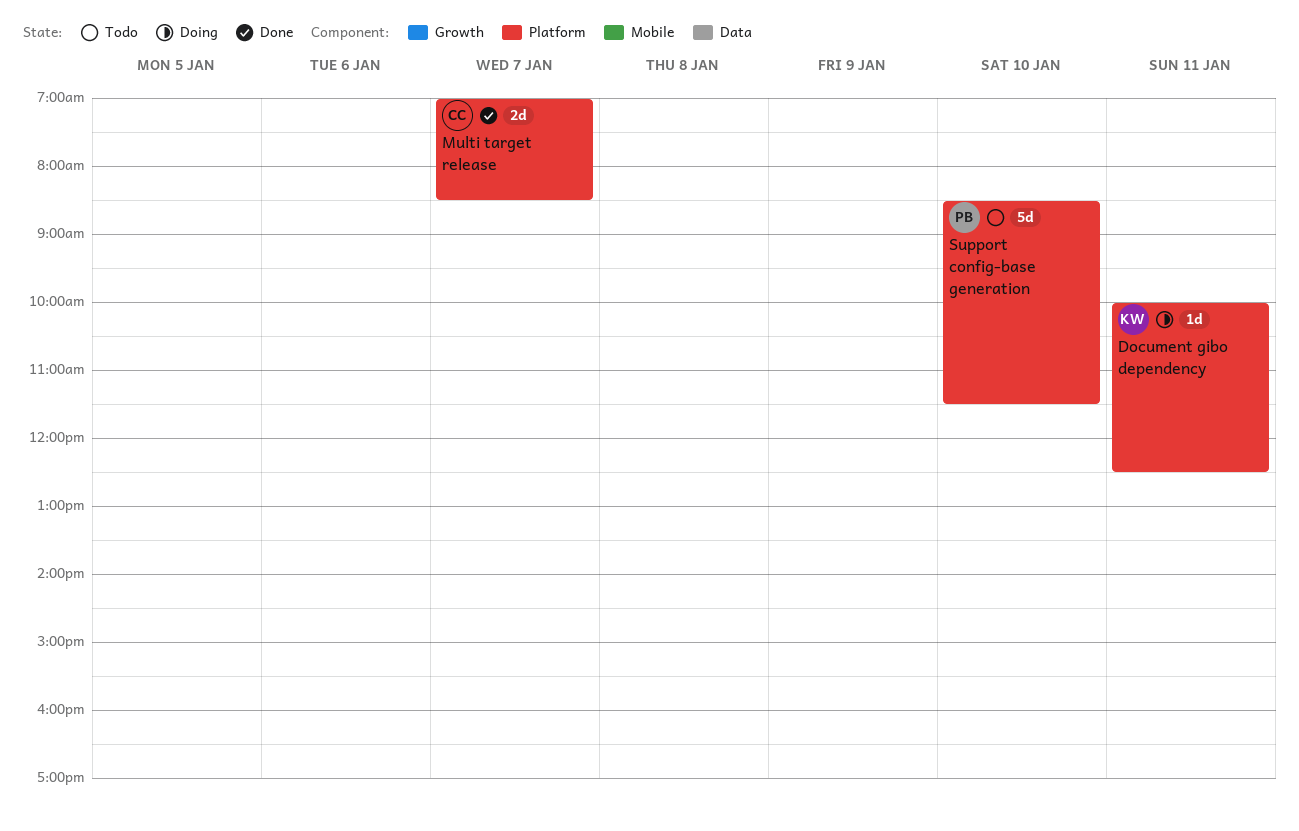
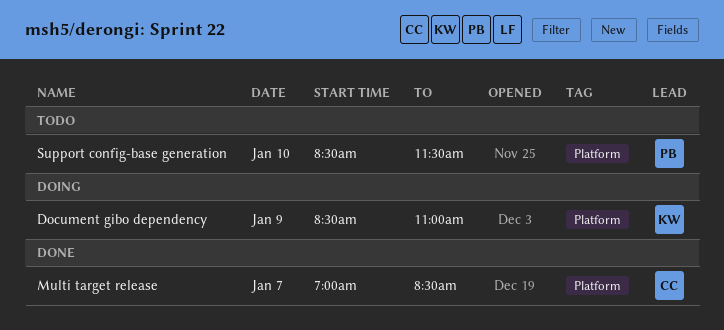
Document gibo dependency, day: Jan 11 -> Jan 9
Document gibo dependency, begins: 10:00 -> 08:30
Document gibo dependency, ends: 12:30 -> 11:00

